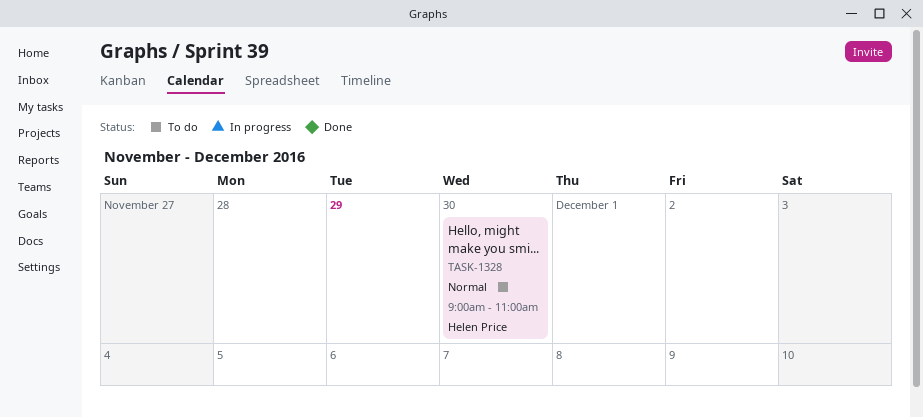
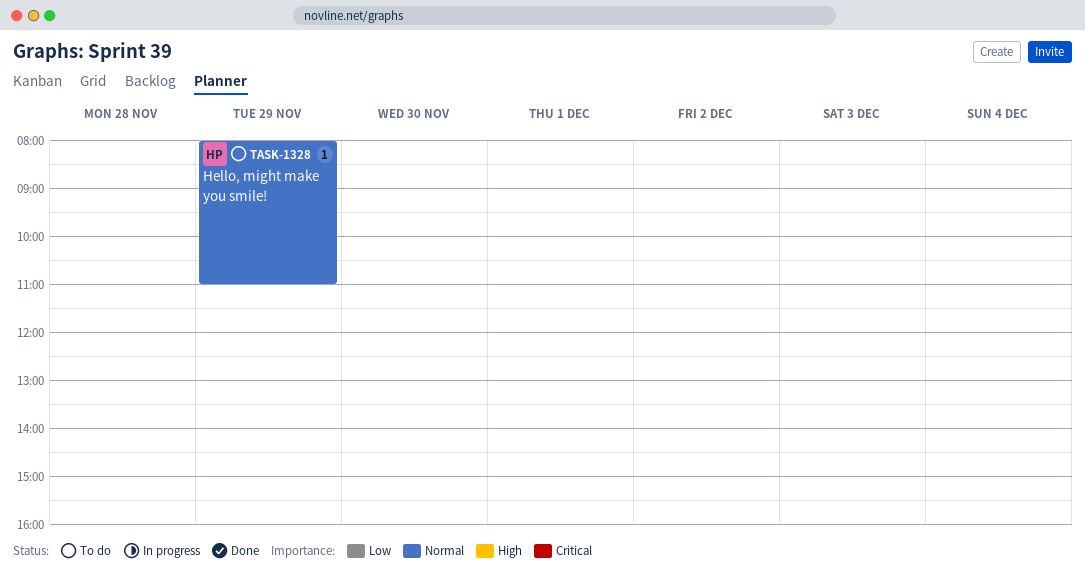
TASK-1328, day: Nov 30 -> Nov 29
TASK-1328, begins: 09:00 -> 08:00

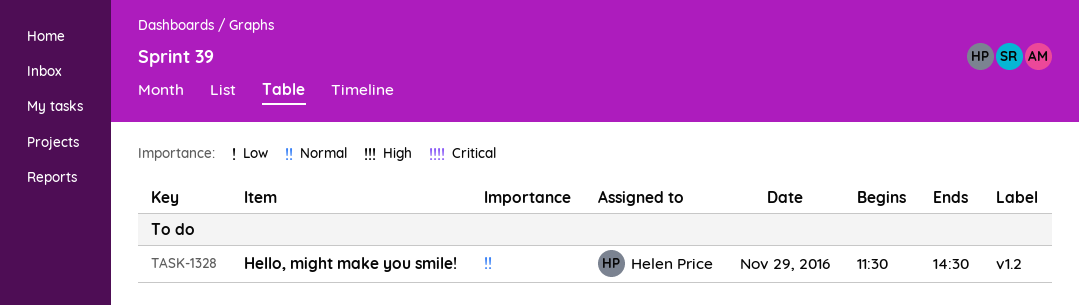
TASK-1328, begins: 08:00 -> 11:30
TASK-1328, ends: 11:00 -> 14:30

